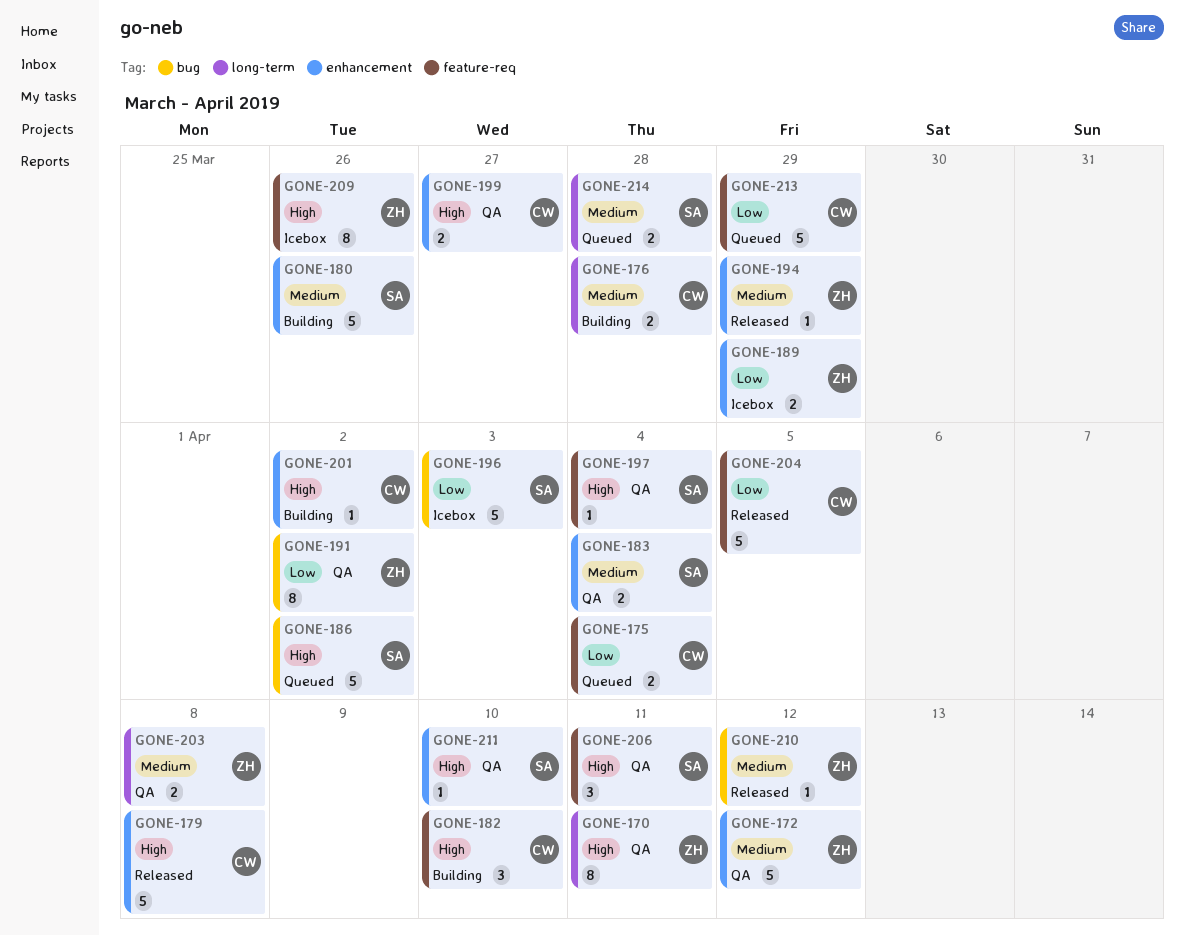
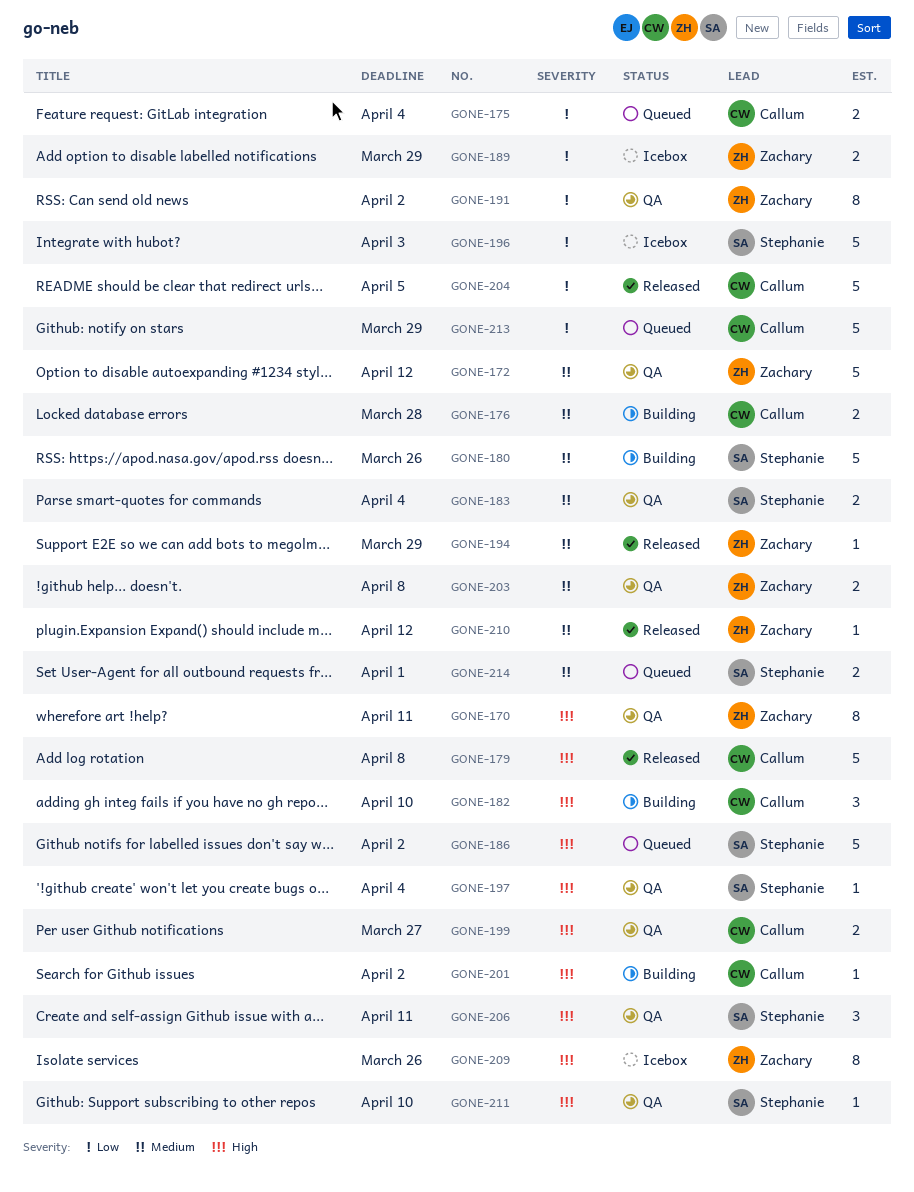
GONE-214, due: Mar 28 -> Apr 1

